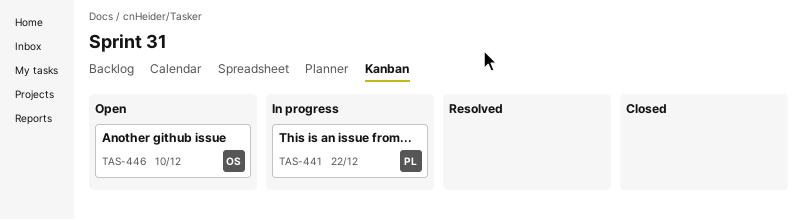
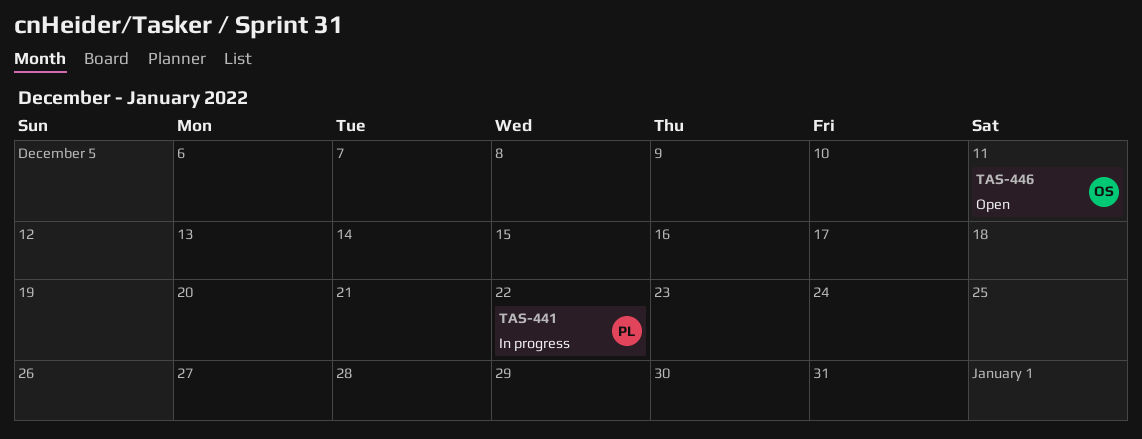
TAS-446, due: Dec 10 -> Dec 11

